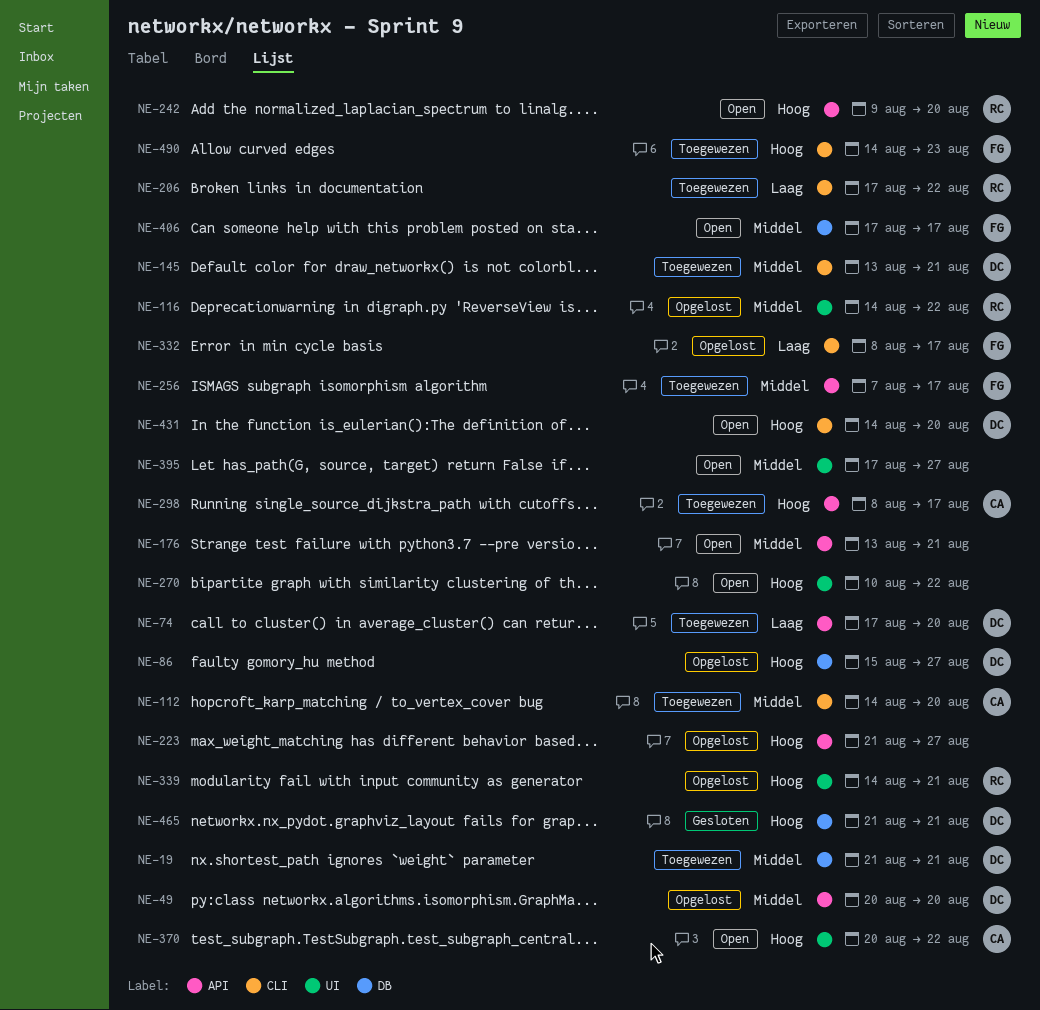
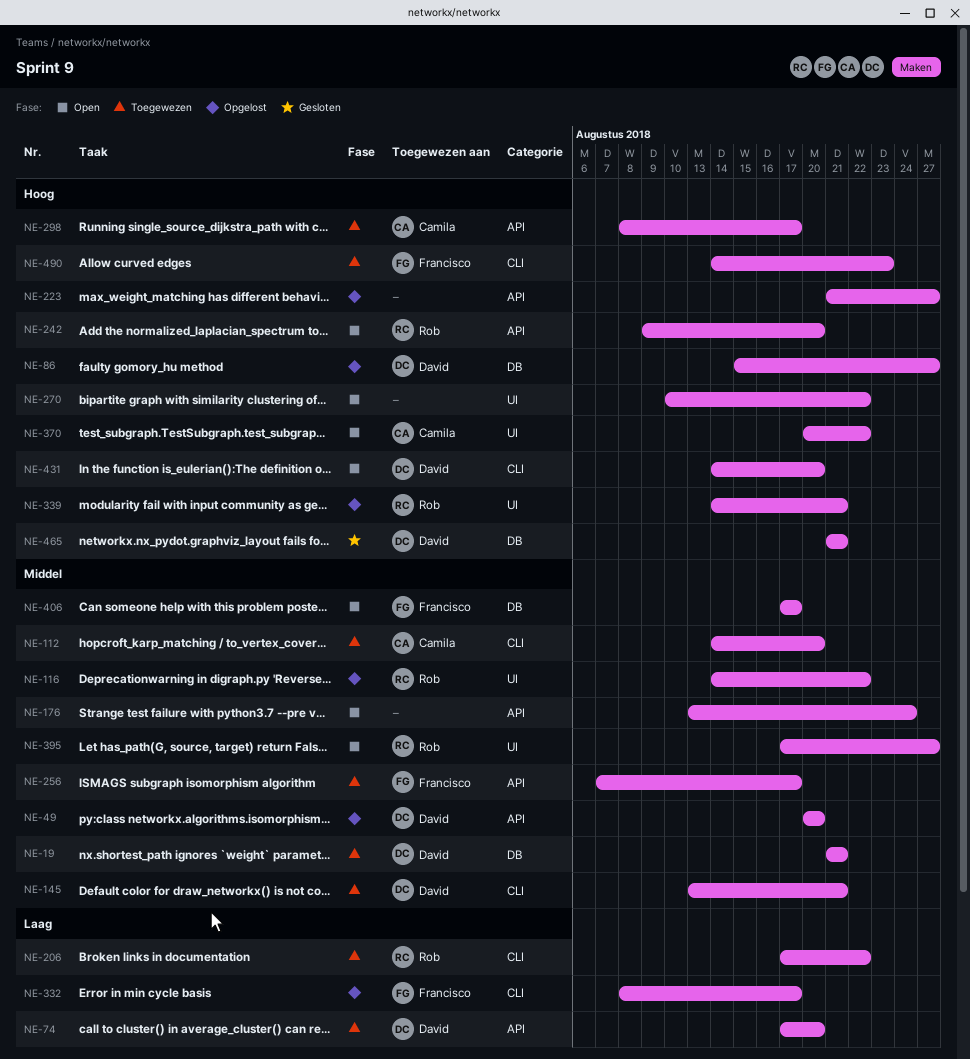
NE-176, due: Aug 21 -> Aug 24
NE-395, owner: none -> Rob

